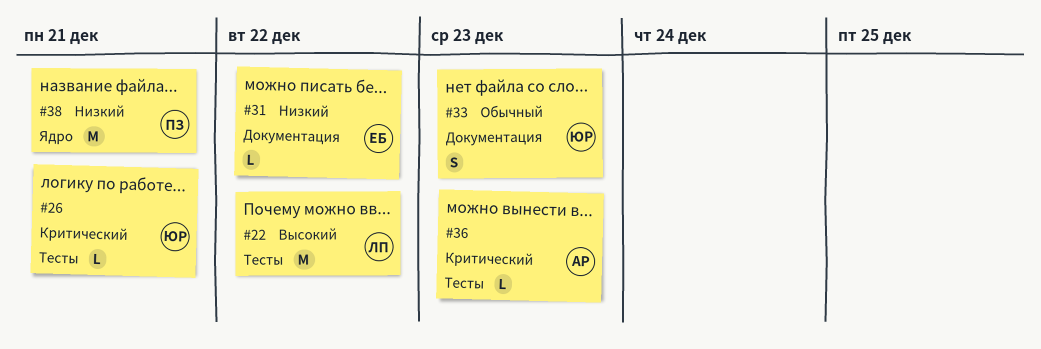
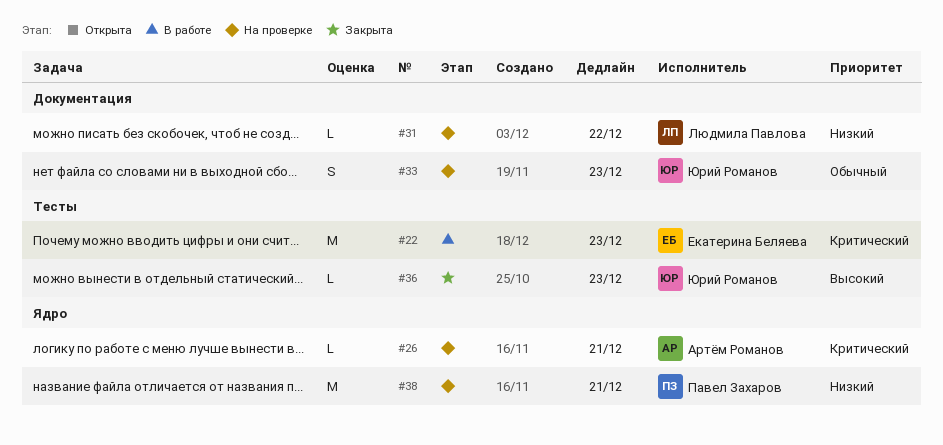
#22, owner: Людмила Павлова -> Екатерина Беляева
#22, priority: Высокий -> Критический
#22, due: Dec 22 -> Dec 23
#26, owner: Юрий Романов -> Артём Романов
#26, label: Тесты -> Ядро
#31, owner: Екатерина Беляева -> Людмила Павлова
#36, owner: Артём Романов -> Юрий Романов
#36, priority: Критический -> Высокий

